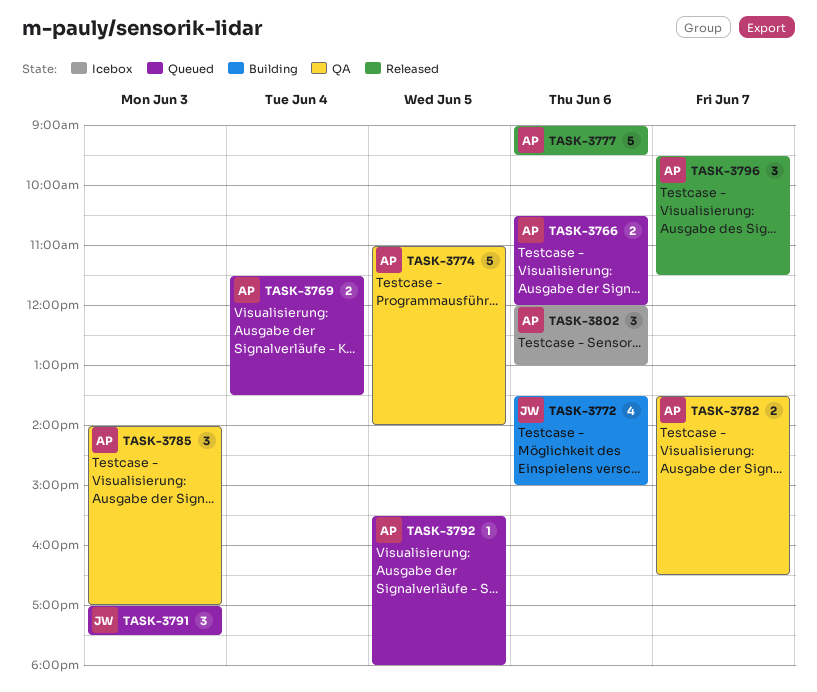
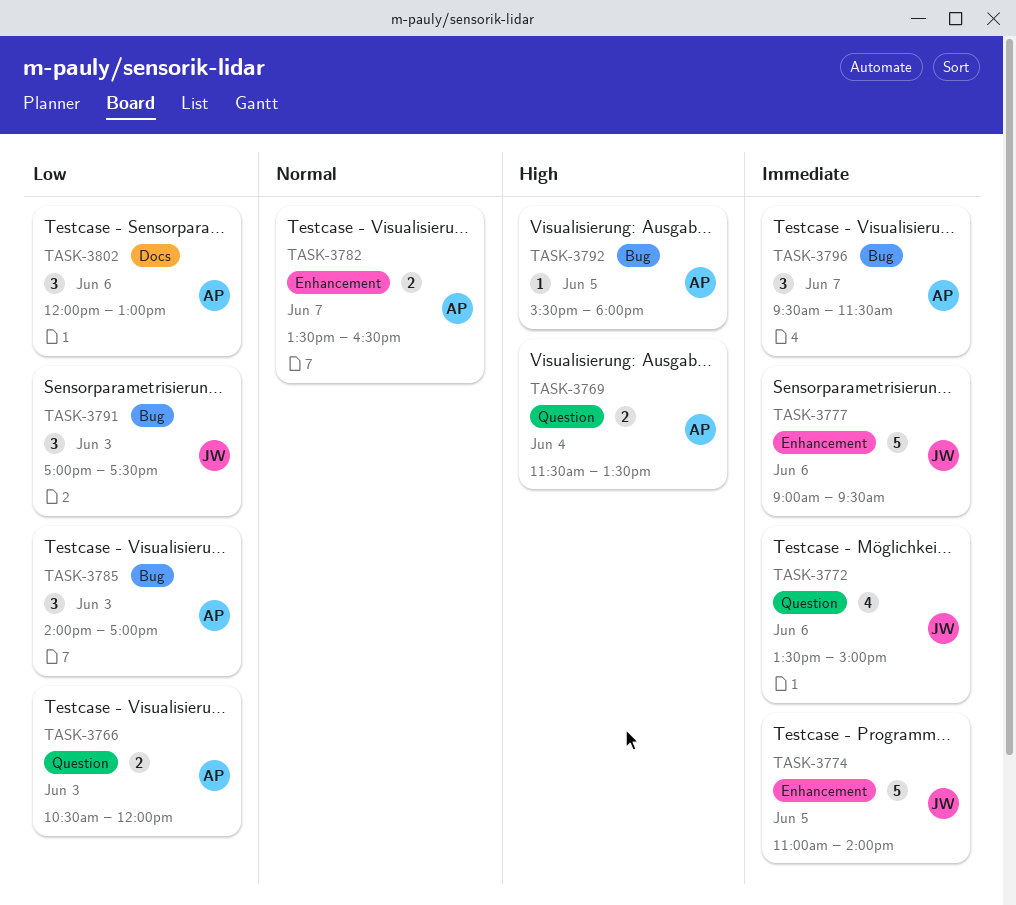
TASK-3766, day: Jun 6 -> Jun 3
TASK-3774, owner: AP -> JW
TASK-3777, owner: AP -> JW

